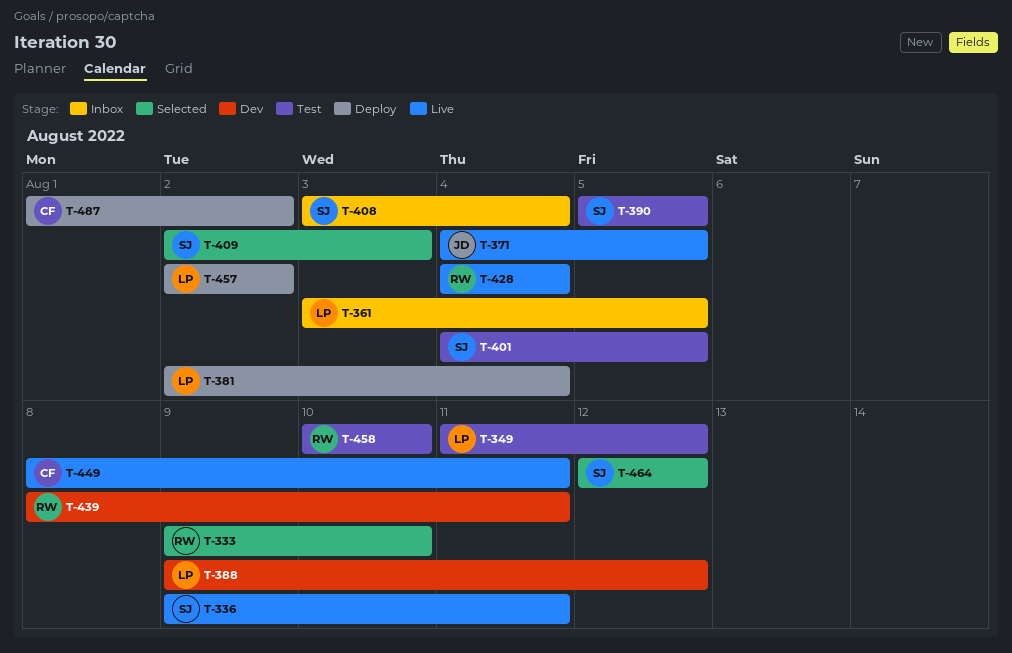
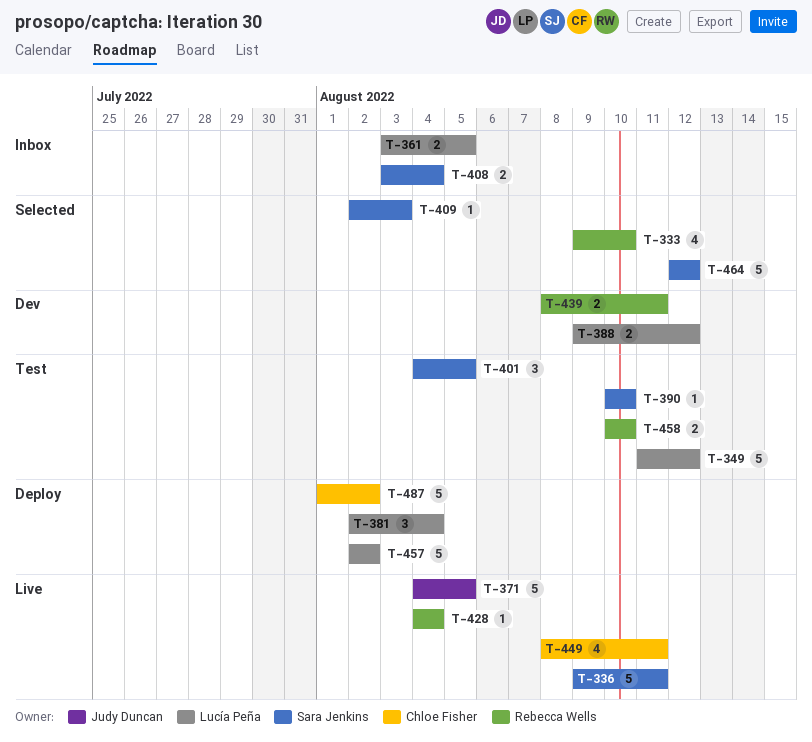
T-390, start: Aug 5 -> Aug 10
T-390, due: Aug 5 -> Aug 10

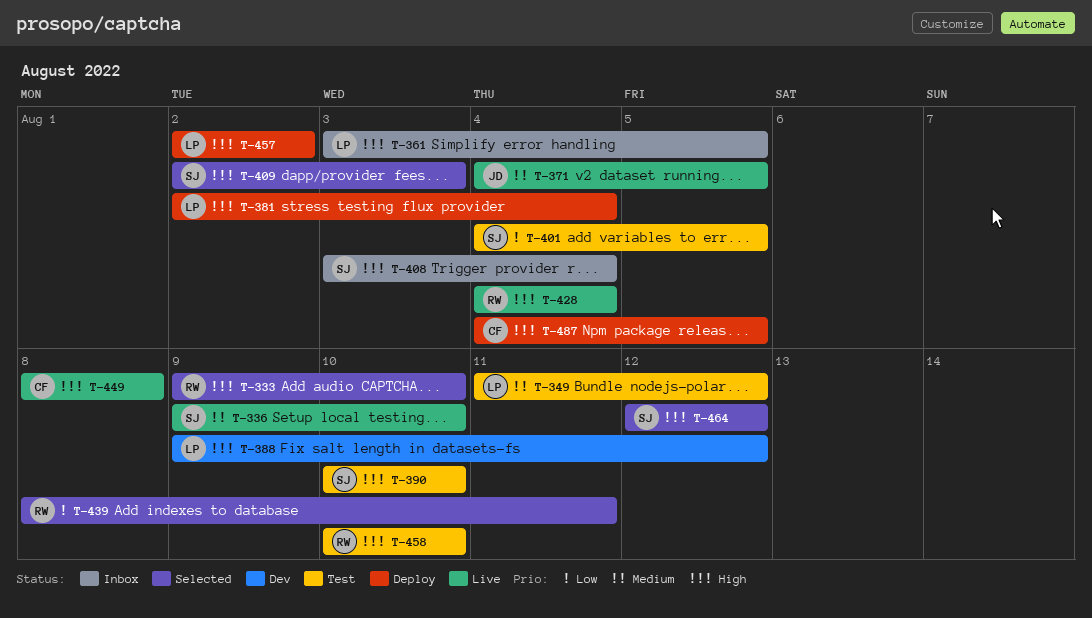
T-336, due: Aug 11 -> Aug 10
T-439, status: Dev -> Selected
T-449, due: Aug 11 -> Aug 8
T-487, start: Aug 1 -> Aug 4
T-487, due: Aug 2 -> Aug 5

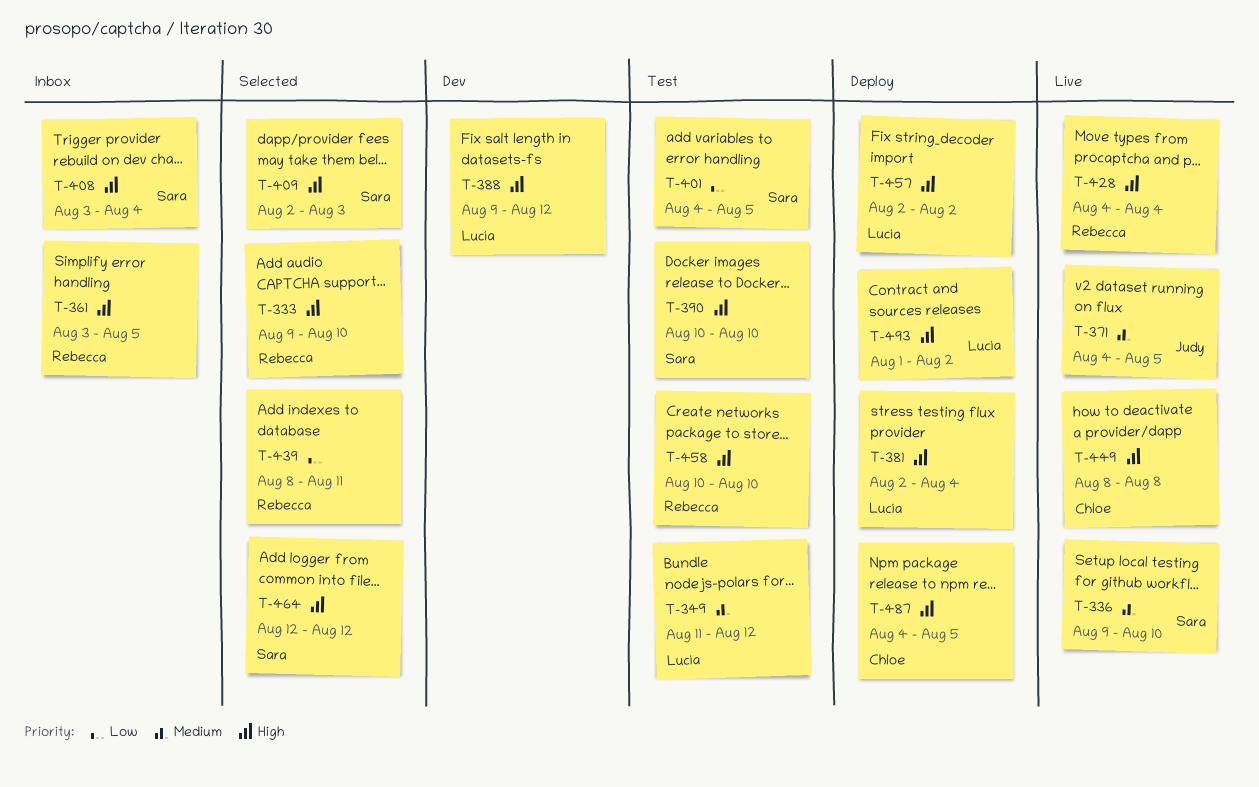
T-361, owner: Lucía -> Rebecca
T-493: none -> present

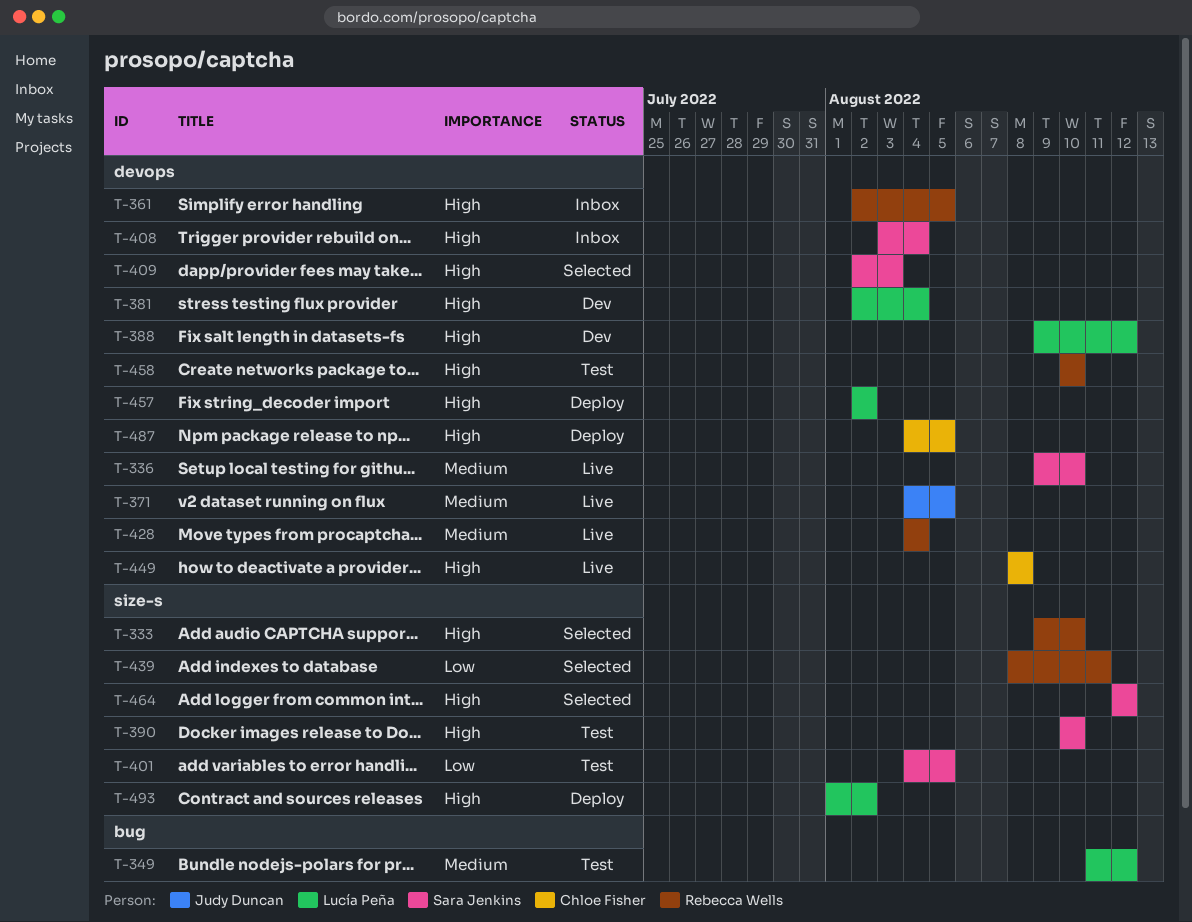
T-361, start: Aug 3 -> Aug 2
T-381, status: Deploy -> Dev
T-428, priority: High -> Medium

